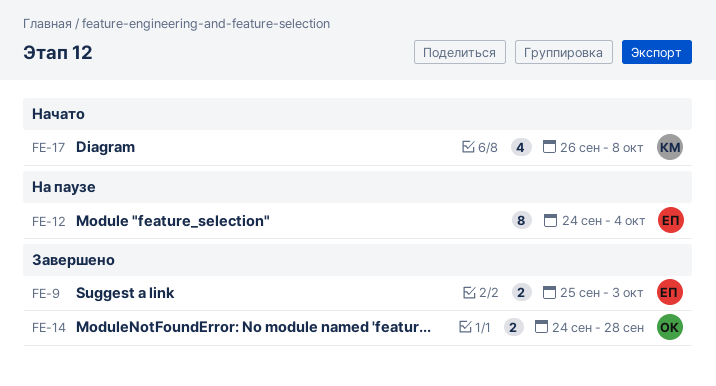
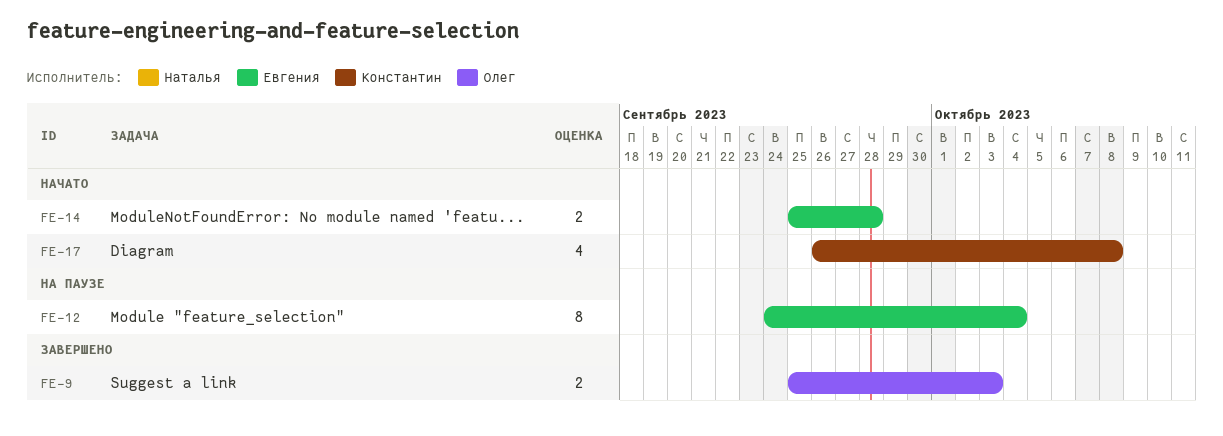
FE-9, owner: Евгения -> Олег
FE-14, status: Завершено -> Начато
FE-14, owner: Олег -> Евгения
FE-14, start: Sep 24 -> Sep 25

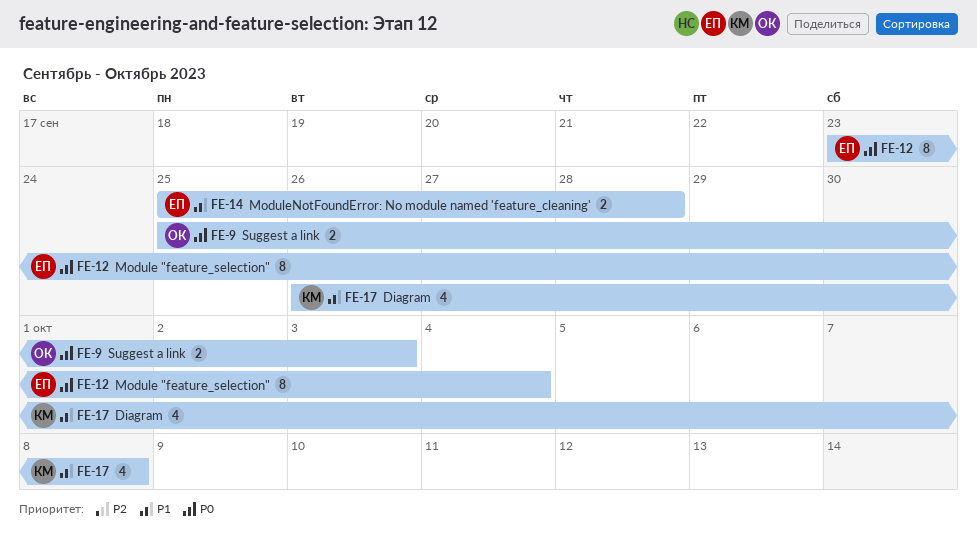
FE-12, start: Sep 24 -> Sep 23

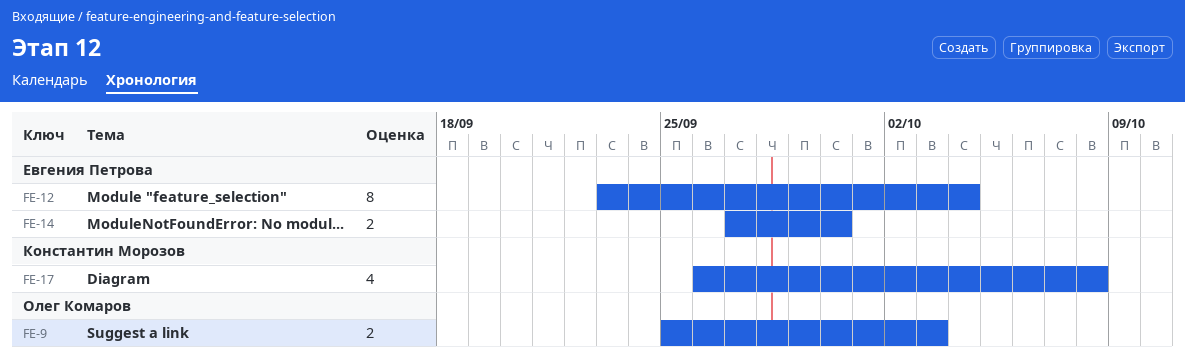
FE-14, start: Sep 25 -> Sep 27
FE-14, due: Sep 28 -> Sep 30

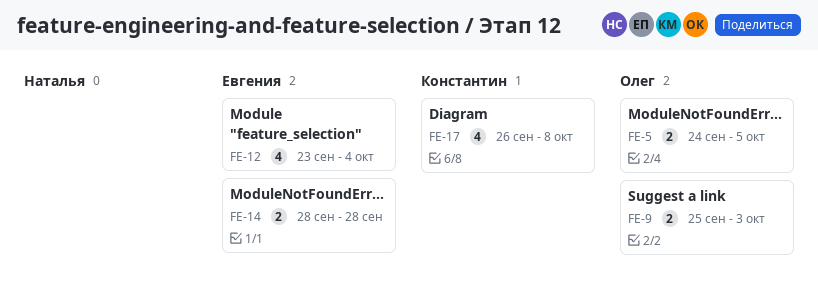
FE-5: none -> present
FE-12, estimate: 8 -> 4
FE-14, start: Sep 27 -> Sep 28
FE-14, due: Sep 30 -> Sep 28

